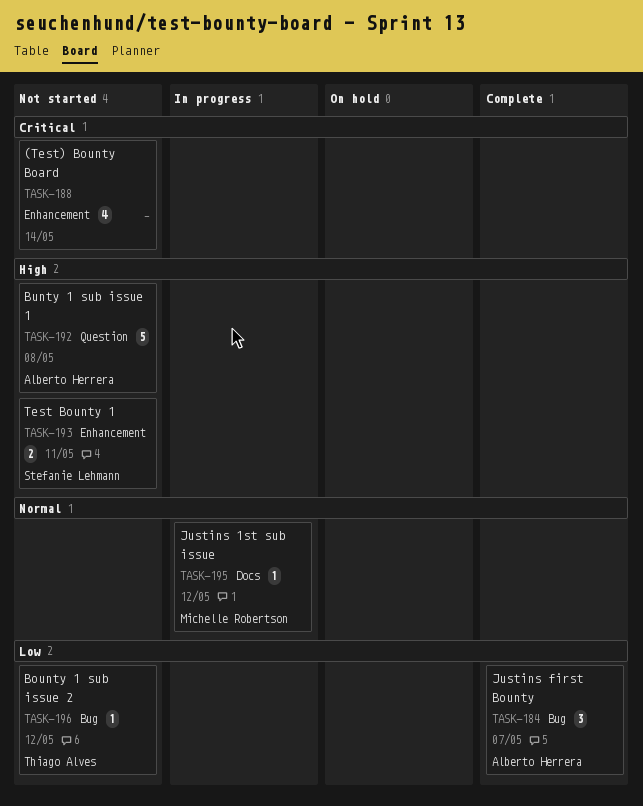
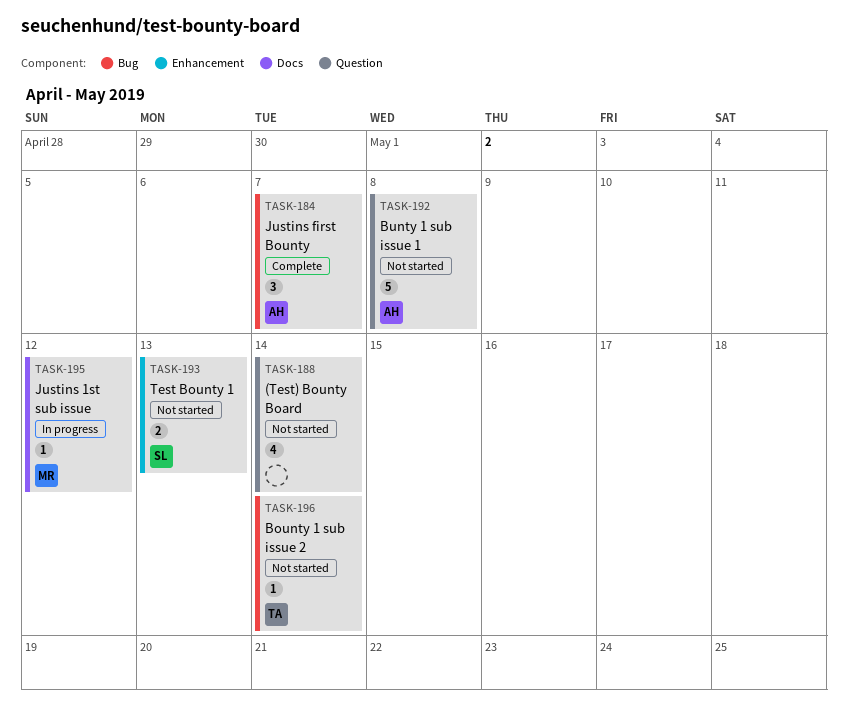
TASK-188, label: Enhancement -> Question
TASK-193, due: May 11 -> May 13
TASK-196, due: May 12 -> May 14

